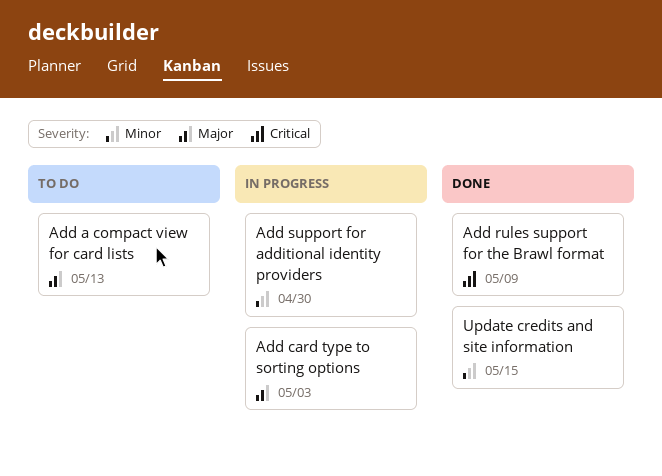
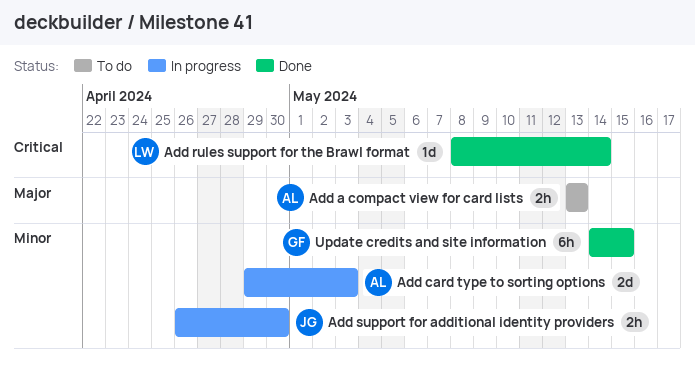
Add card type to sorting options, priority: Major -> Minor
Add rules support for the Brawl format, due: May 9 -> May 14

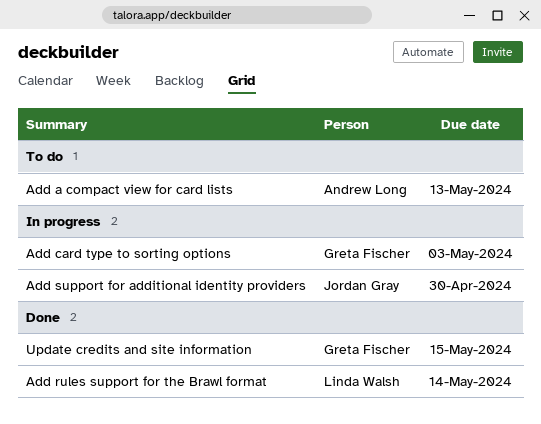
Add card type to sorting options, owner: Andrew Long -> Greta Fischer

